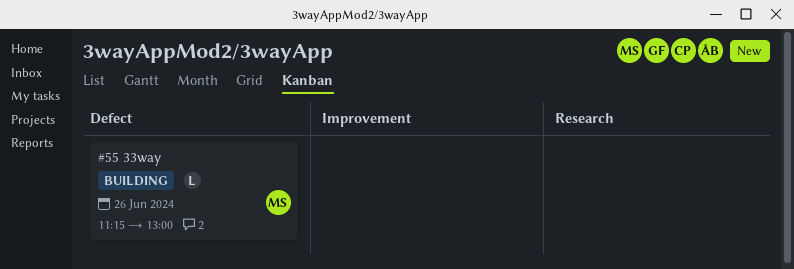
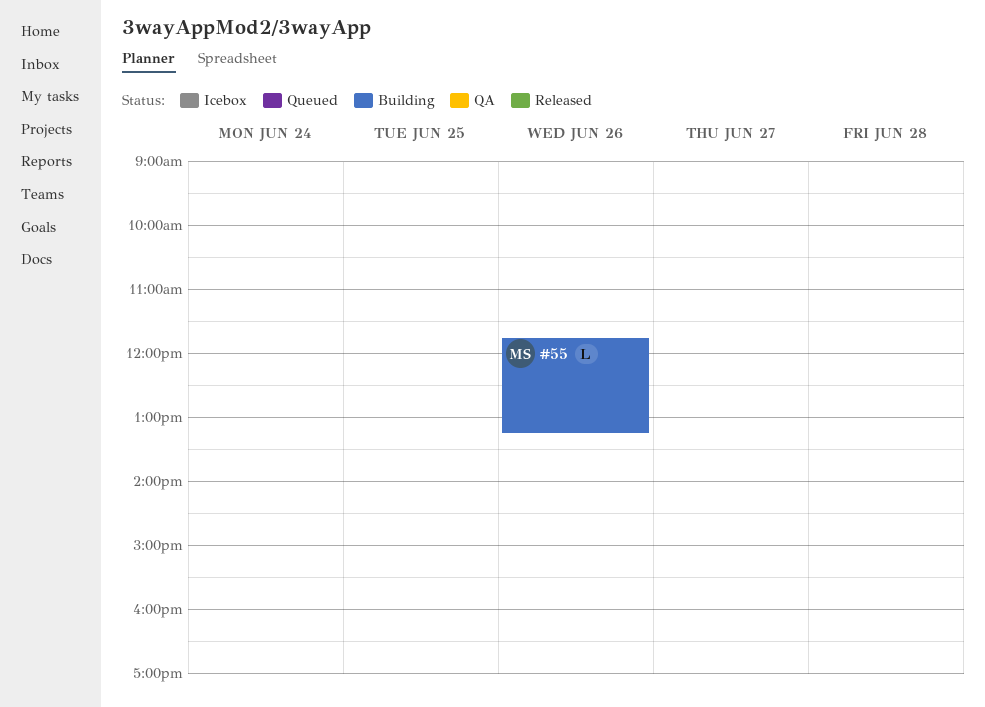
#55, begins: 11:15 -> 11:45
#55, ends: 13:00 -> 13:15

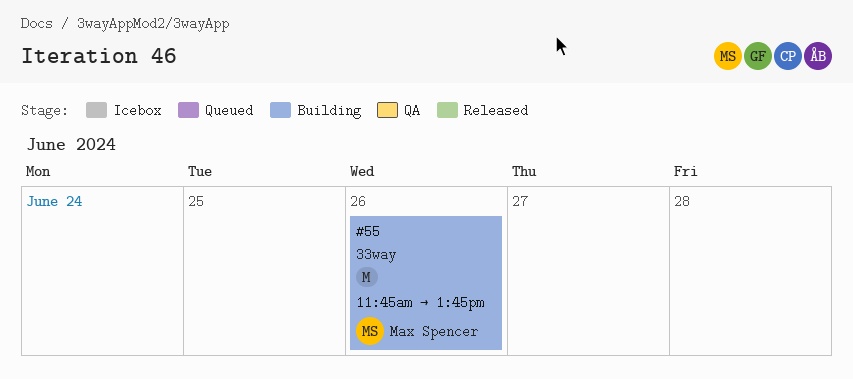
#55, estimate: L -> M
#55, ends: 13:15 -> 13:45

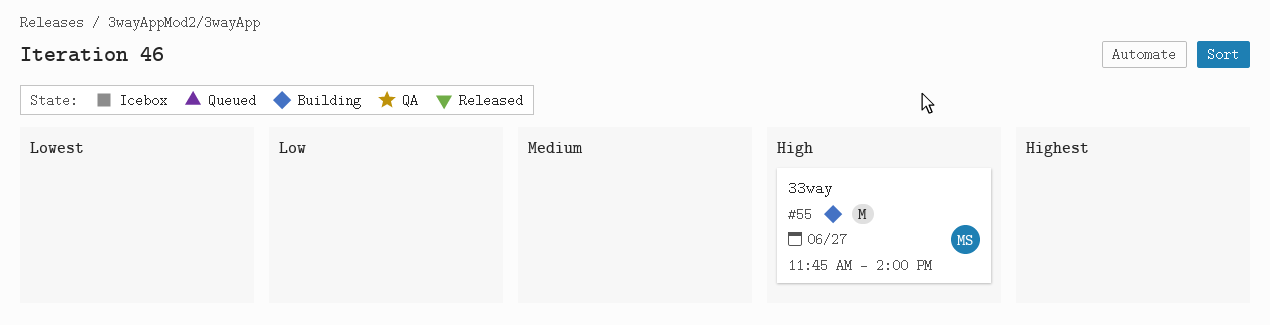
#55, day: Jun 26 -> Jun 27
#55, ends: 13:45 -> 14:00

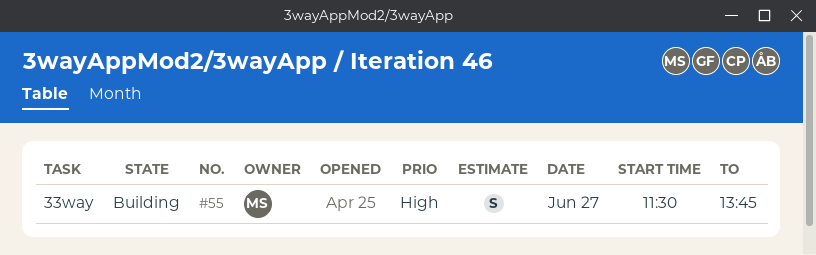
#55, estimate: M -> S
#55, begins: 11:45 -> 11:30
#55, ends: 14:00 -> 13:45

